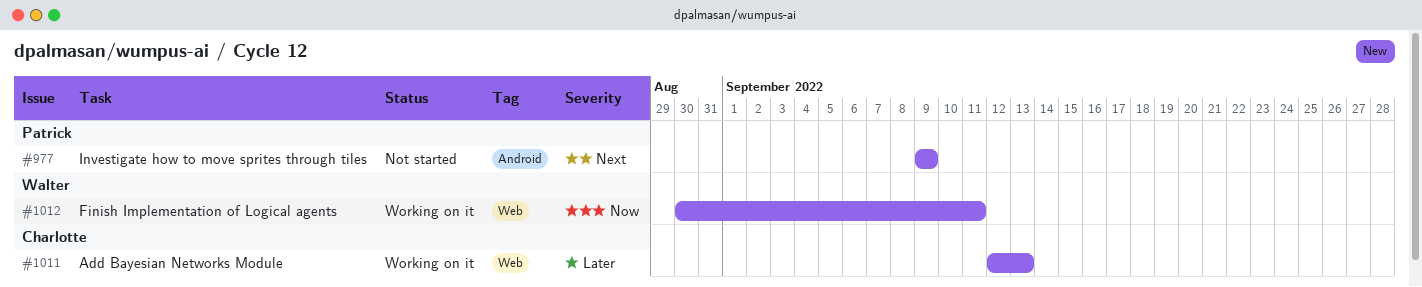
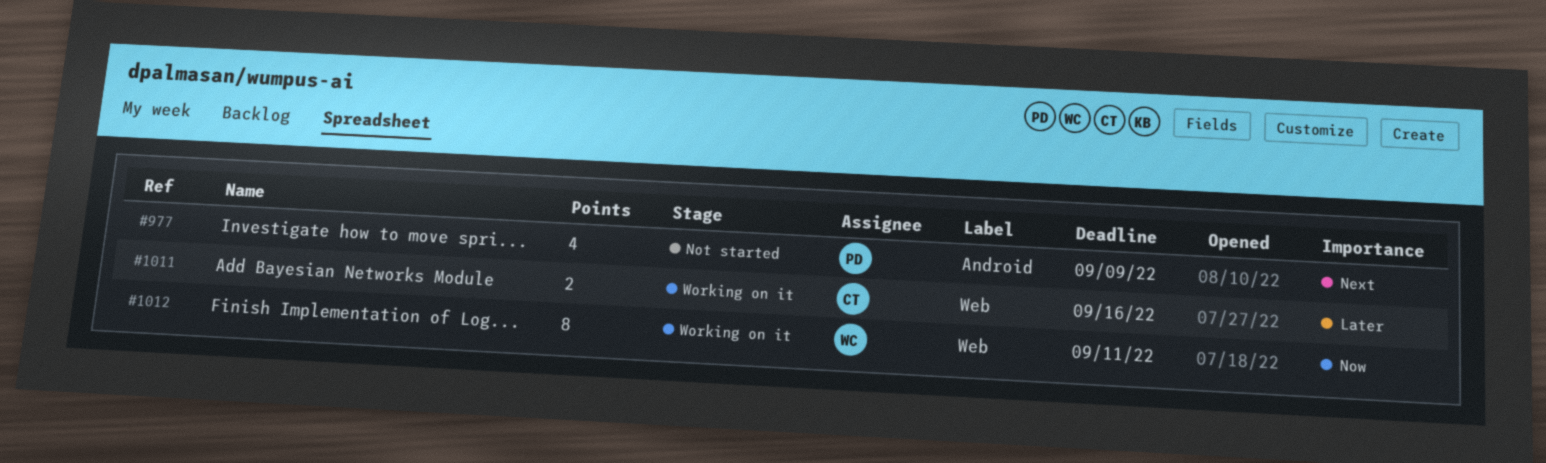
#1011, due: Sep 13 -> Sep 16

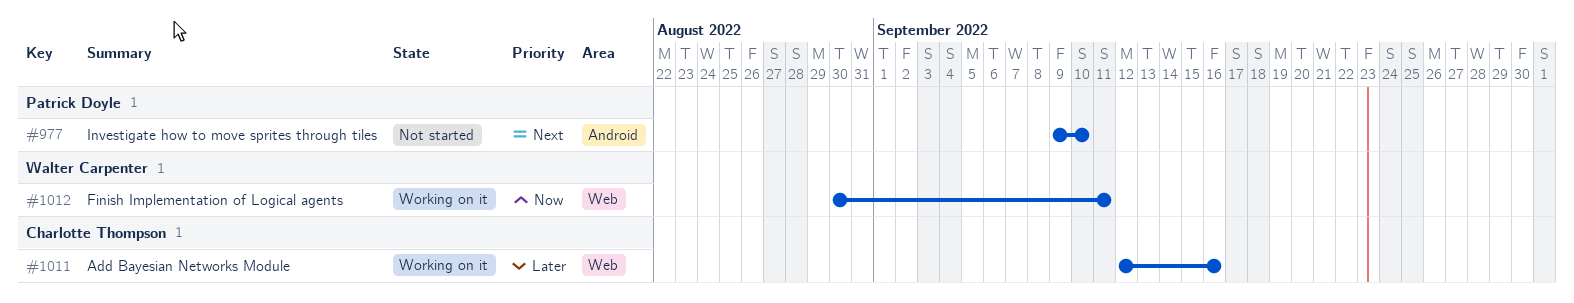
#977, due: Sep 9 -> Sep 10

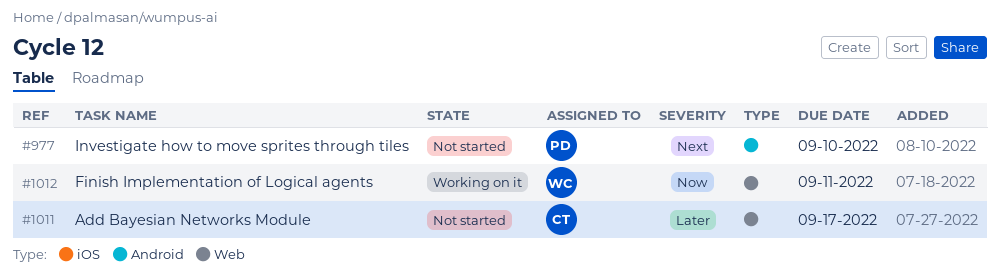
#1011, status: Working on it -> Not started
#1011, due: Sep 16 -> Sep 17

